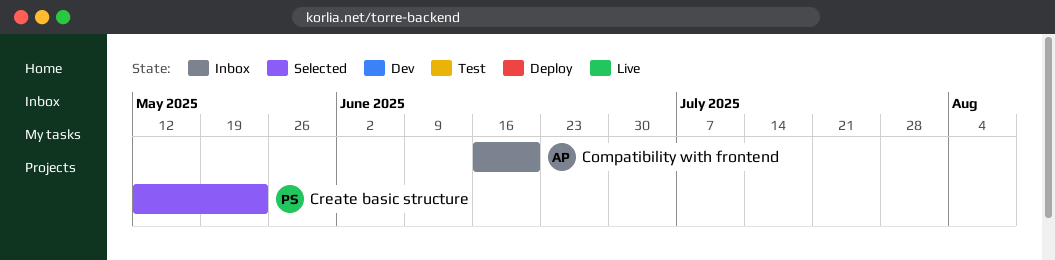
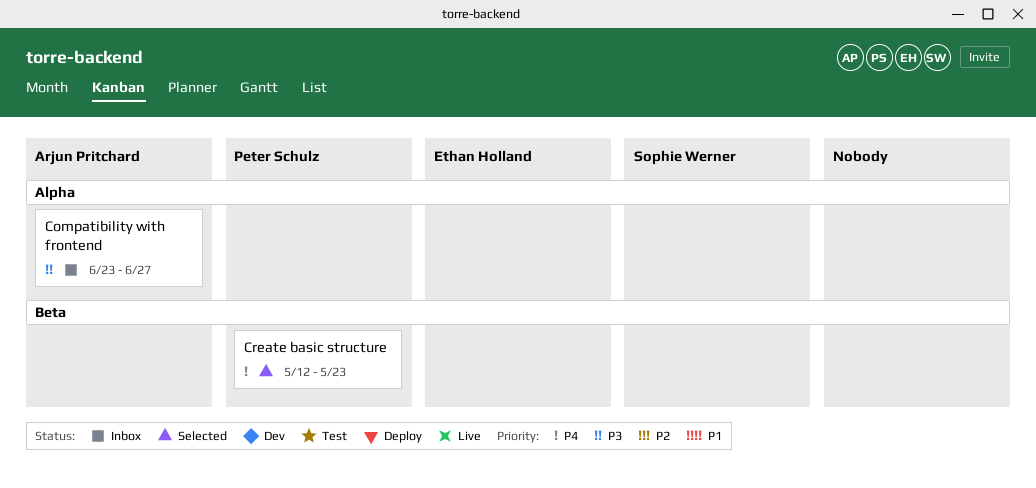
Compatibility with frontend, start: Jun 16 -> Jun 23
Compatibility with frontend, due: Jun 20 -> Jun 27

